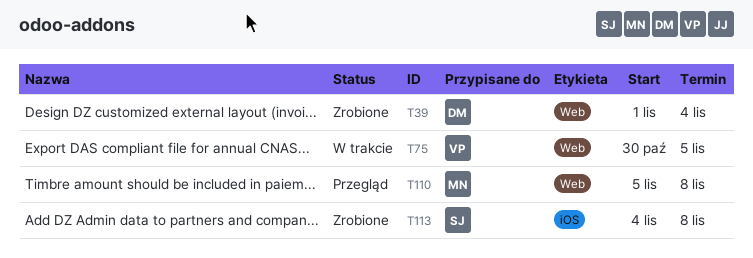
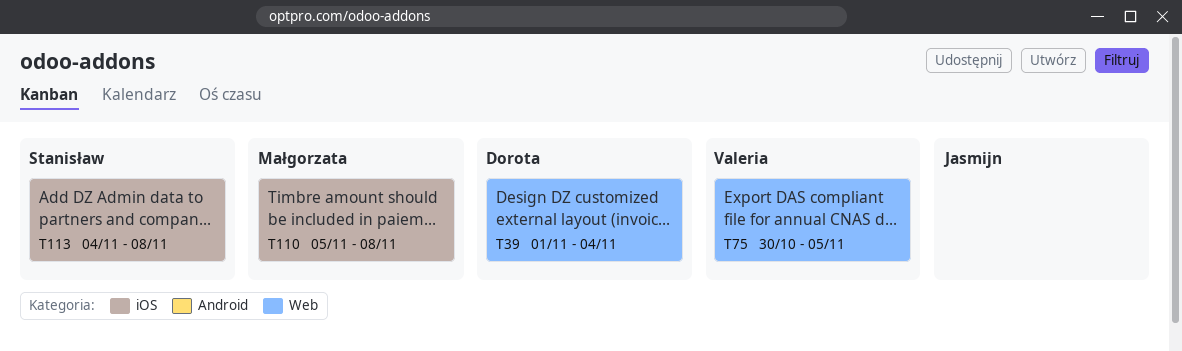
T110, label: Web -> iOS

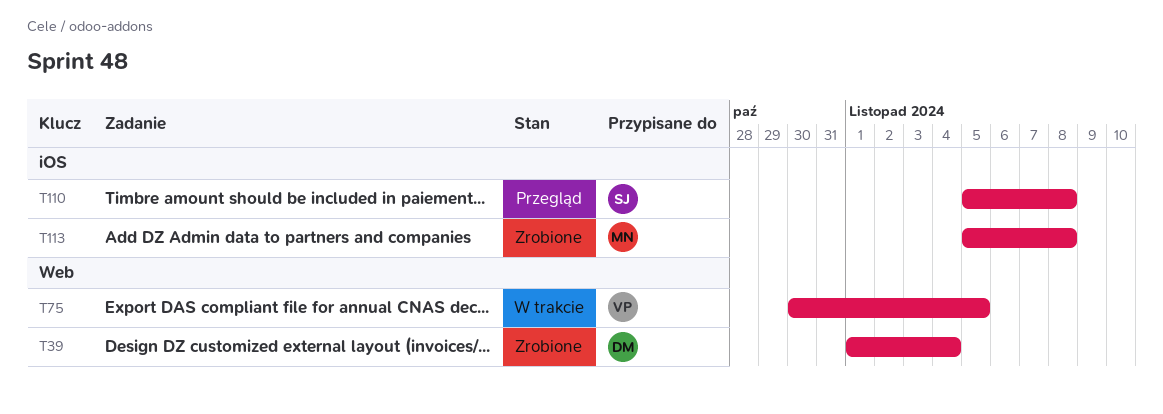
T110, owner: Małgorzata -> Stanisław
T113, owner: Stanisław -> Małgorzata
T113, start: Nov 4 -> Nov 5

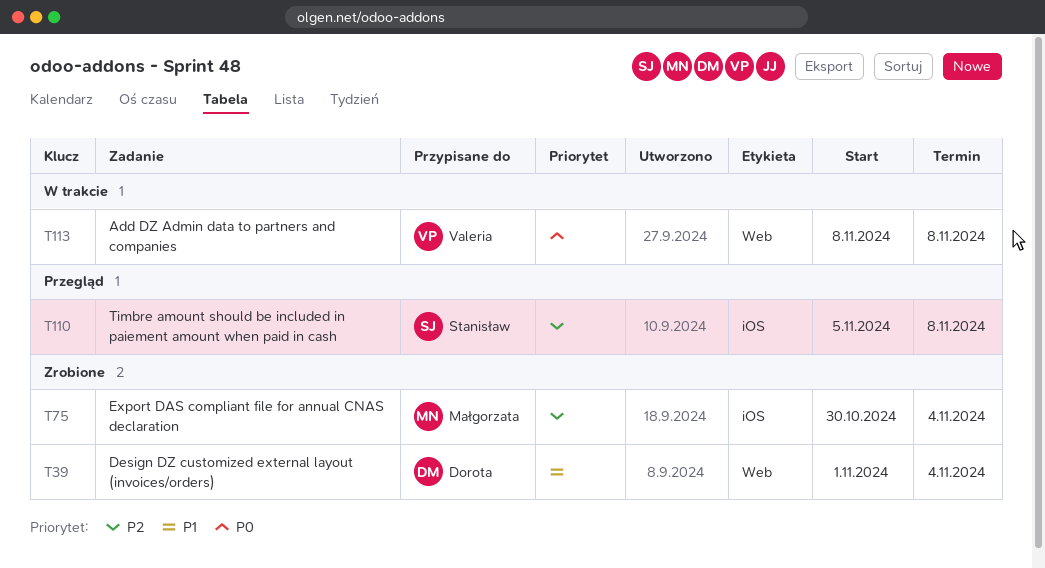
T75, status: W trakcie -> Zrobione
T75, owner: Valeria -> Małgorzata
T75, label: Web -> iOS
T75, due: Nov 5 -> Nov 4
T113, status: Zrobione -> W trakcie
T113, owner: Małgorzata -> Valeria
T113, label: iOS -> Web
T113, start: Nov 5 -> Nov 8

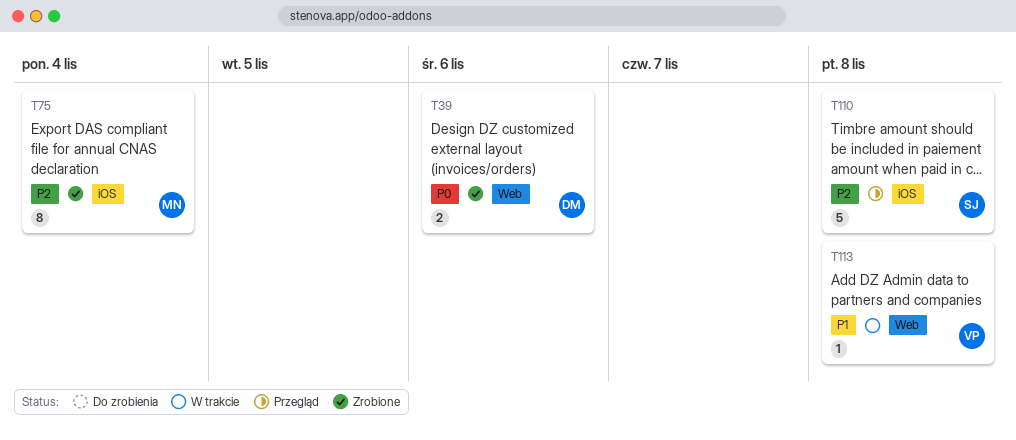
T39, priority: P1 -> P0
T39, due: Nov 4 -> Nov 6
T113, priority: P0 -> P1

